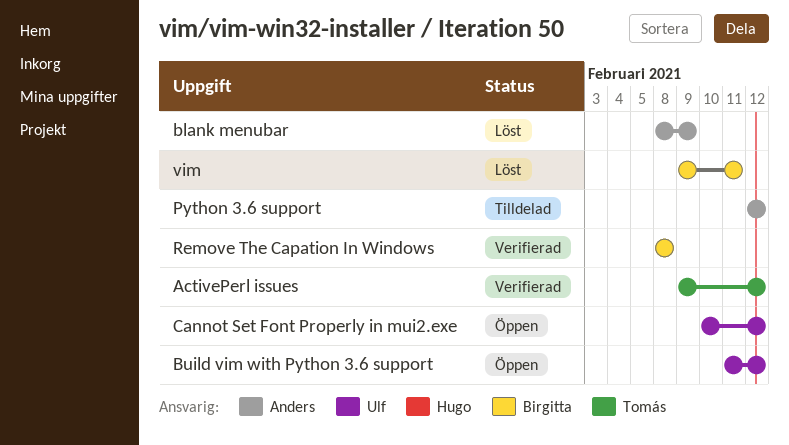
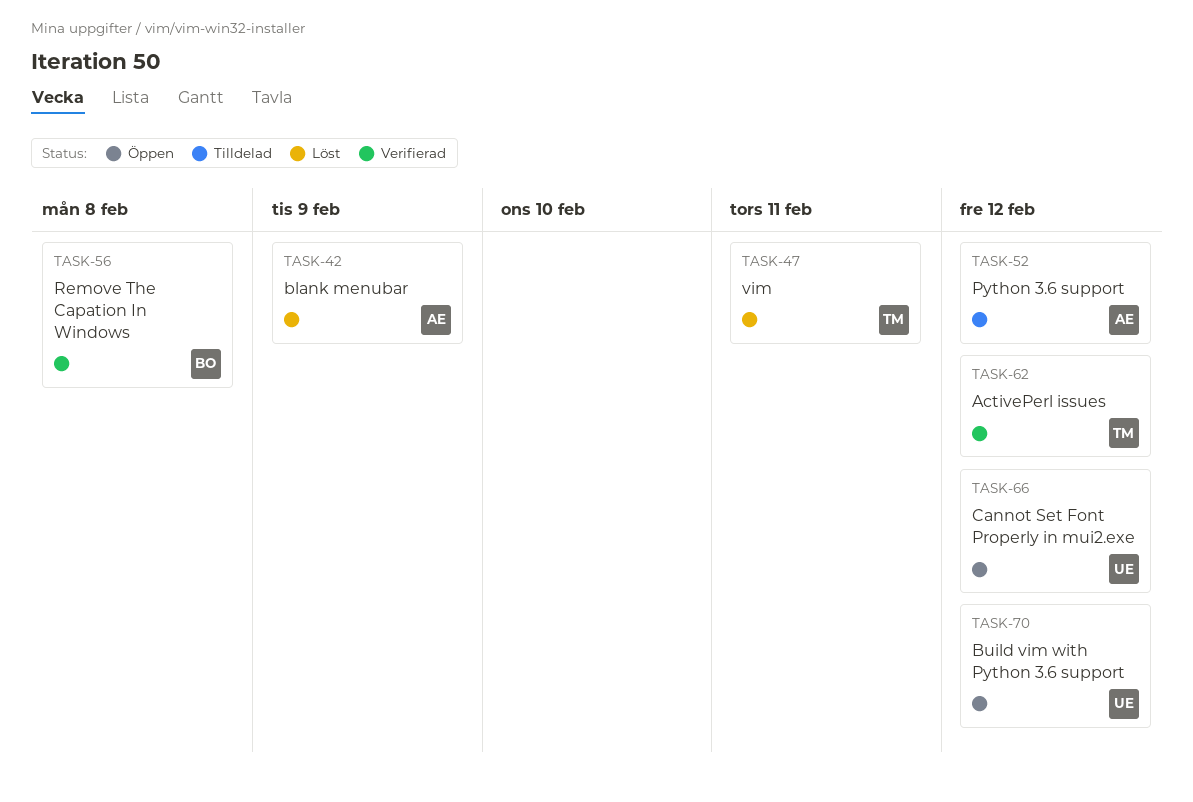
vim, owner: Birgitta -> Tomás

